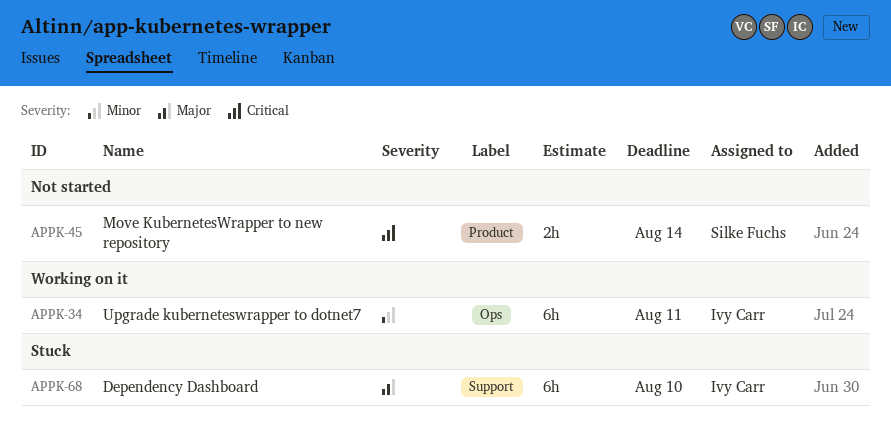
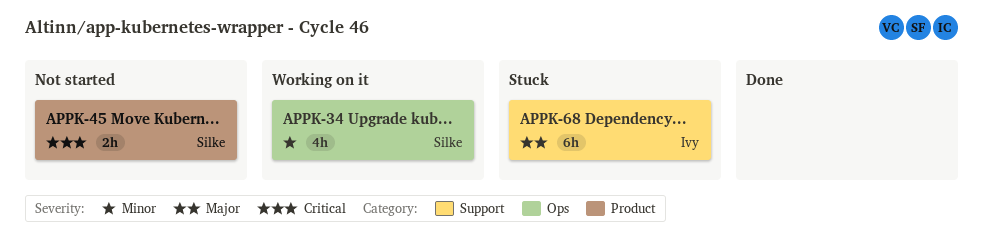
APPK-34, owner: Ivy Carr -> Silke Fuchs
APPK-34, estimate: 6h -> 4h

